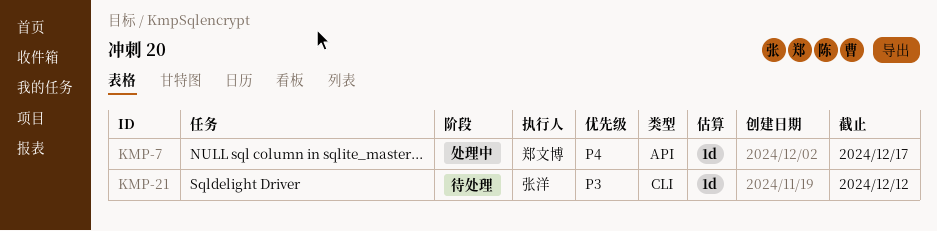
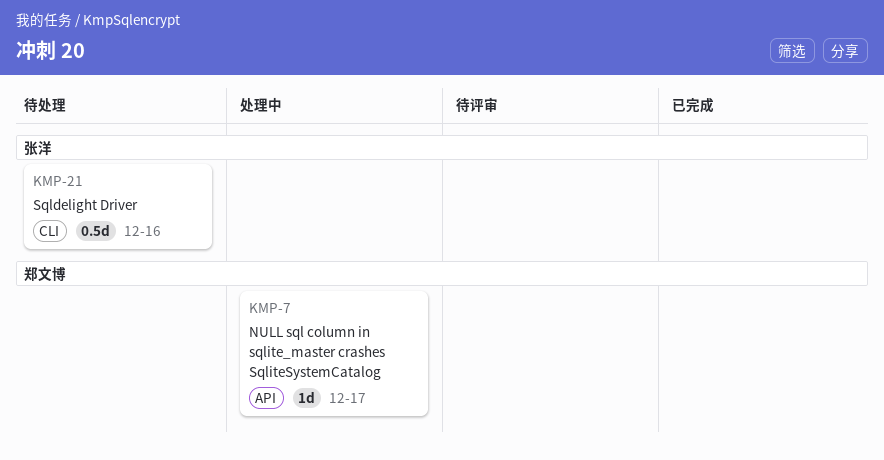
KMP-21, estimate: 1d -> 0.5d
KMP-21, due: Dec 12 -> Dec 16

